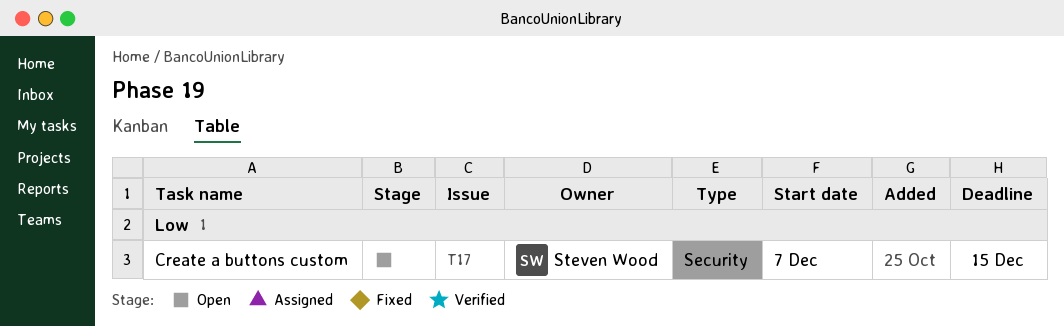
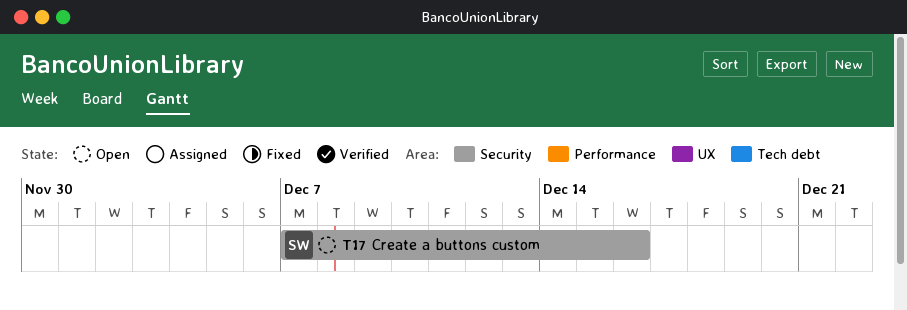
T17, due: Dec 15 -> Dec 16

